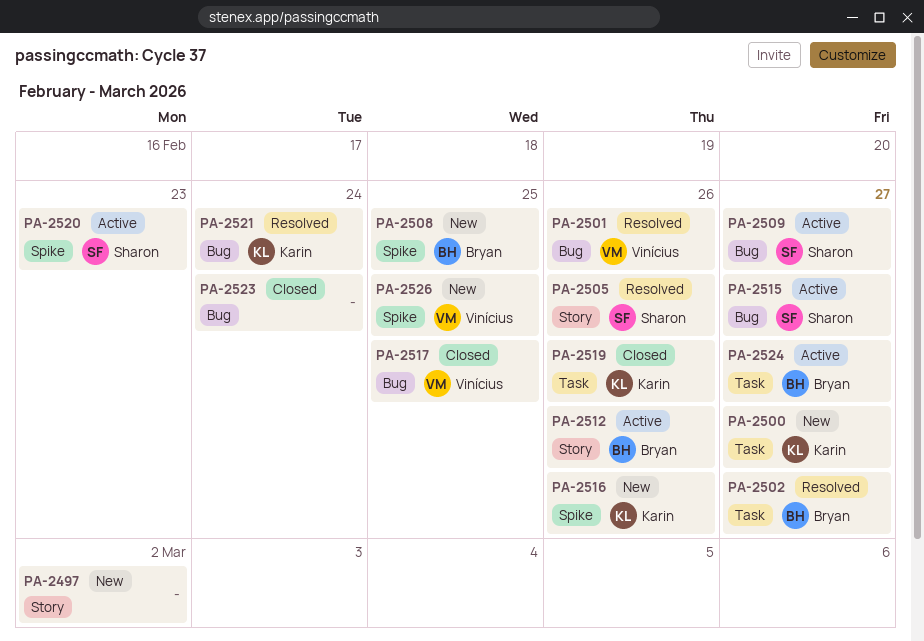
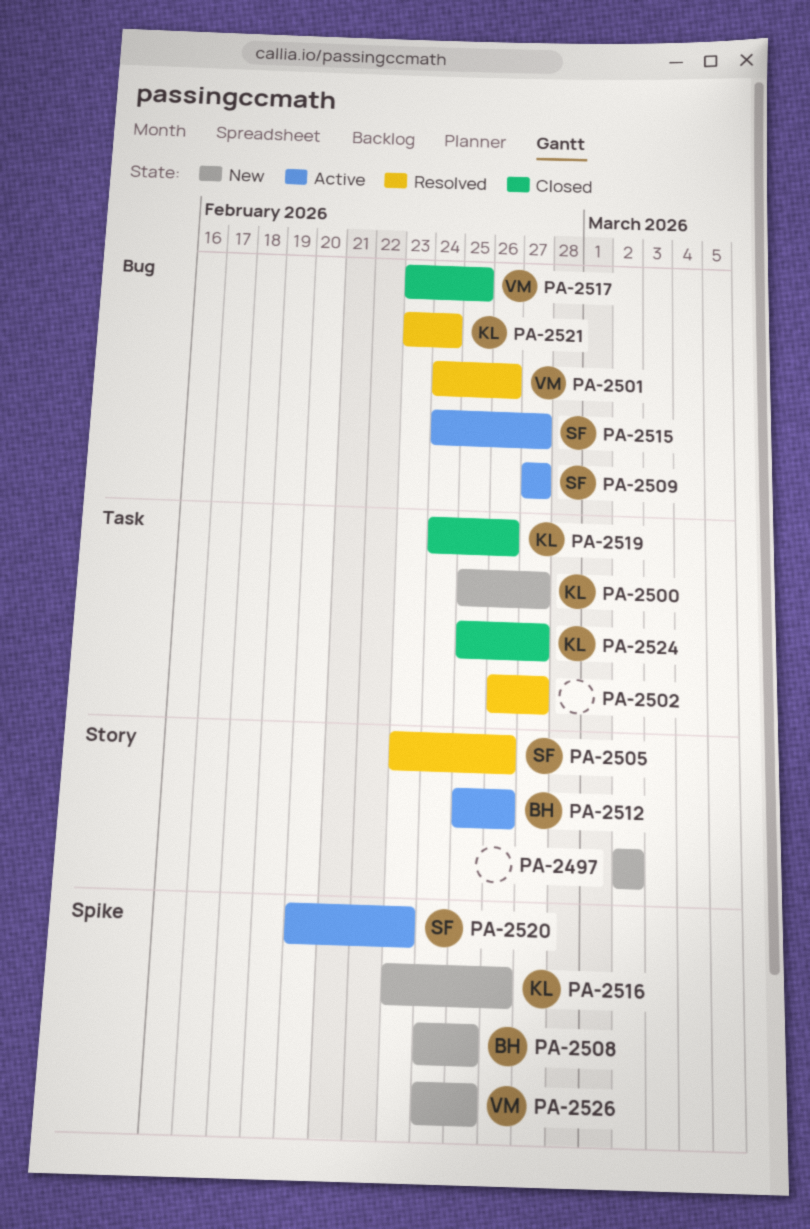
PA-2502, owner: Bryan -> none
PA-2523: present -> none
PA-2524, status: Active -> Closed
PA-2524, owner: Bryan -> Karin

